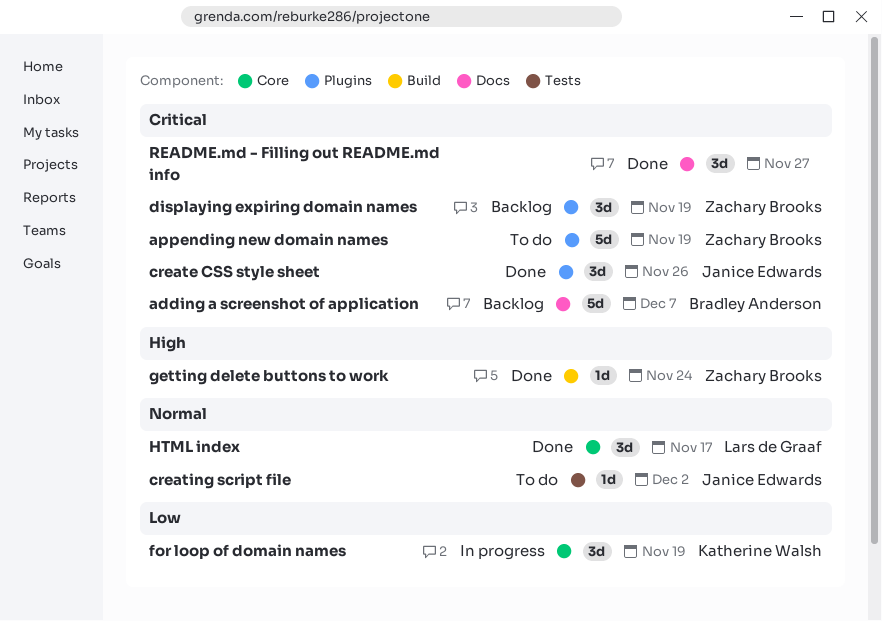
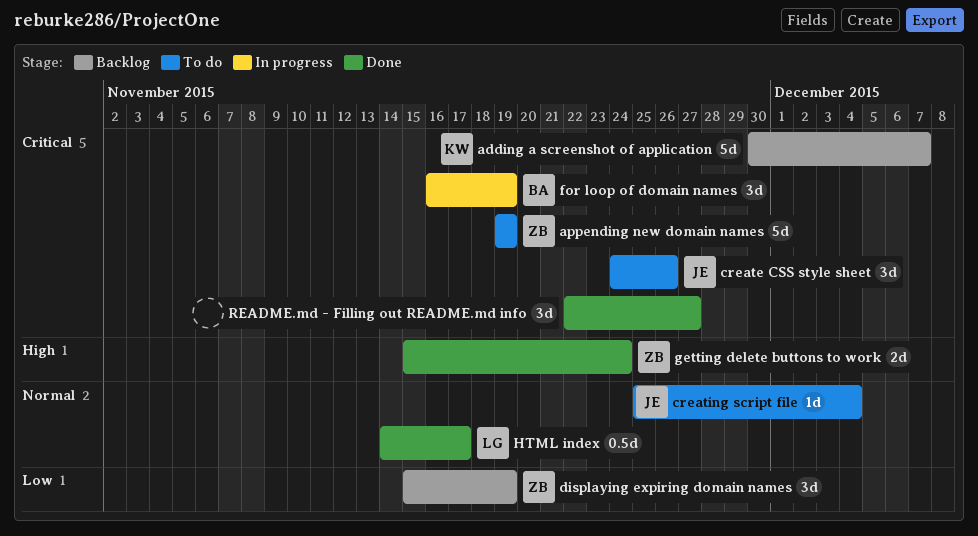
adding a screenshot of application, owner: Bradley Anderson -> Katherine Walsh
create CSS style sheet, status: Done -> To do
creating script file, due: Dec 2 -> Dec 4
displaying expiring domain names, priority: Critical -> Low
for loop of domain names, owner: Katherine Walsh -> Bradley Anderson
for loop of domain names, priority: Low -> Critical
getting delete buttons to work, estimate: 1d -> 2d
HTML index, estimate: 3d -> 0.5d

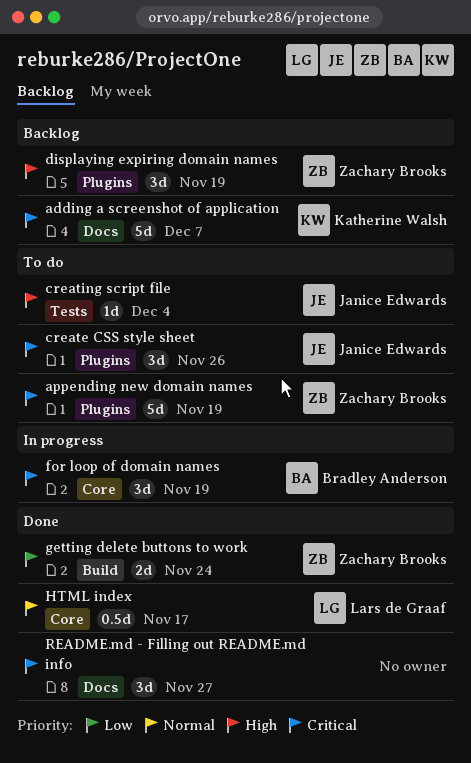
creating script file, priority: Normal -> High
displaying expiring domain names, priority: Low -> High
getting delete buttons to work, priority: High -> Low

